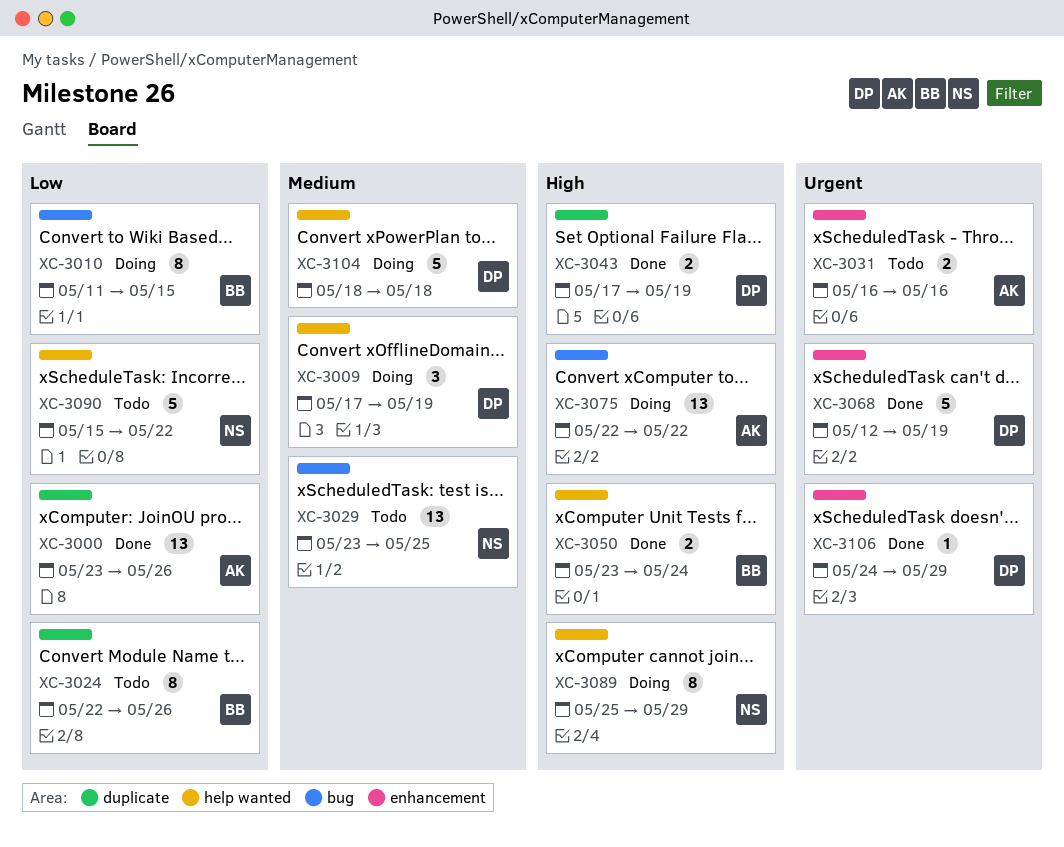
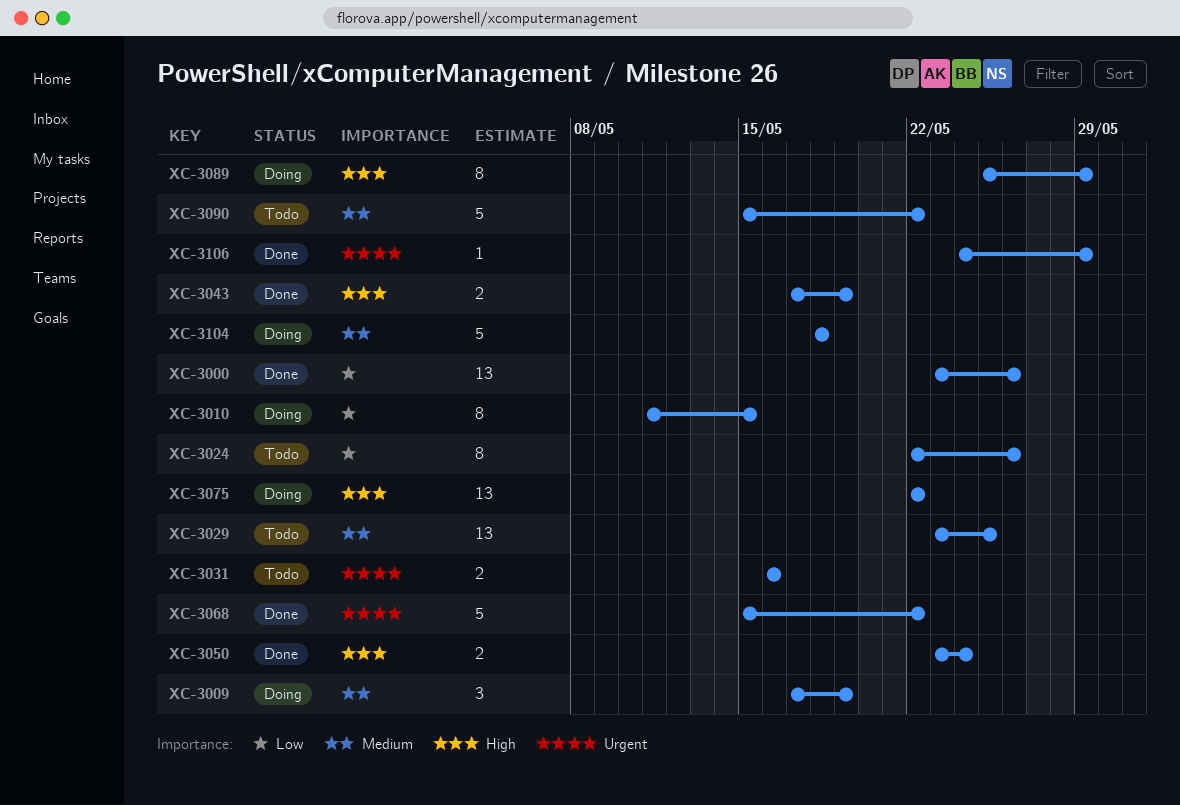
XC-3068, start: May 12 -> May 15
XC-3068, due: May 19 -> May 22
XC-3090, priority: Low -> Medium

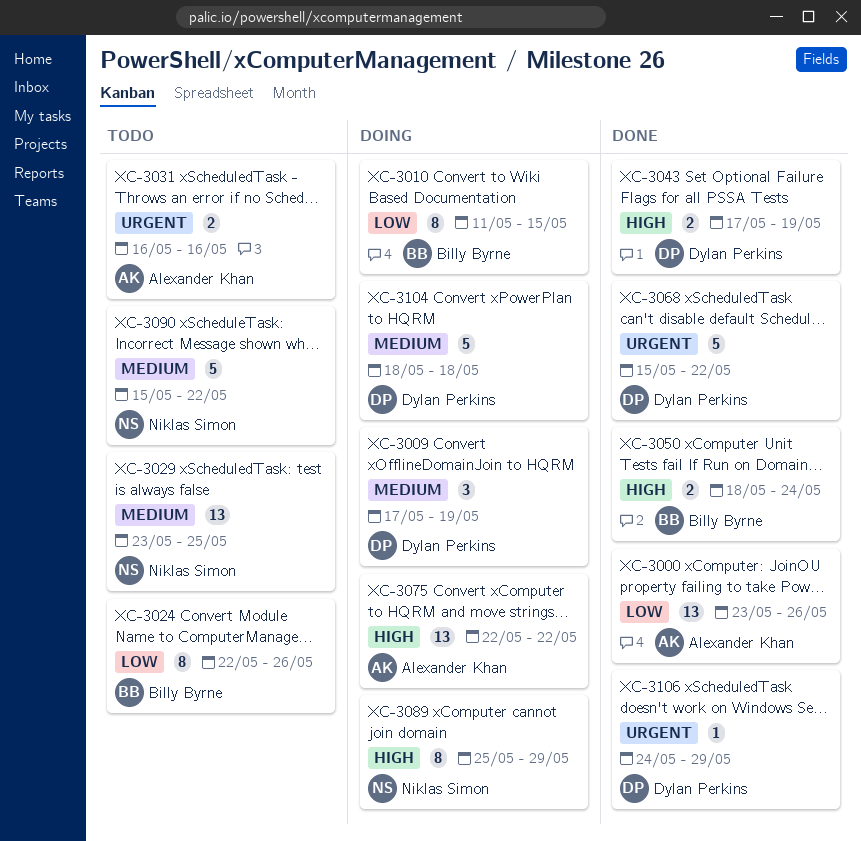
XC-3050, start: May 23 -> May 18

